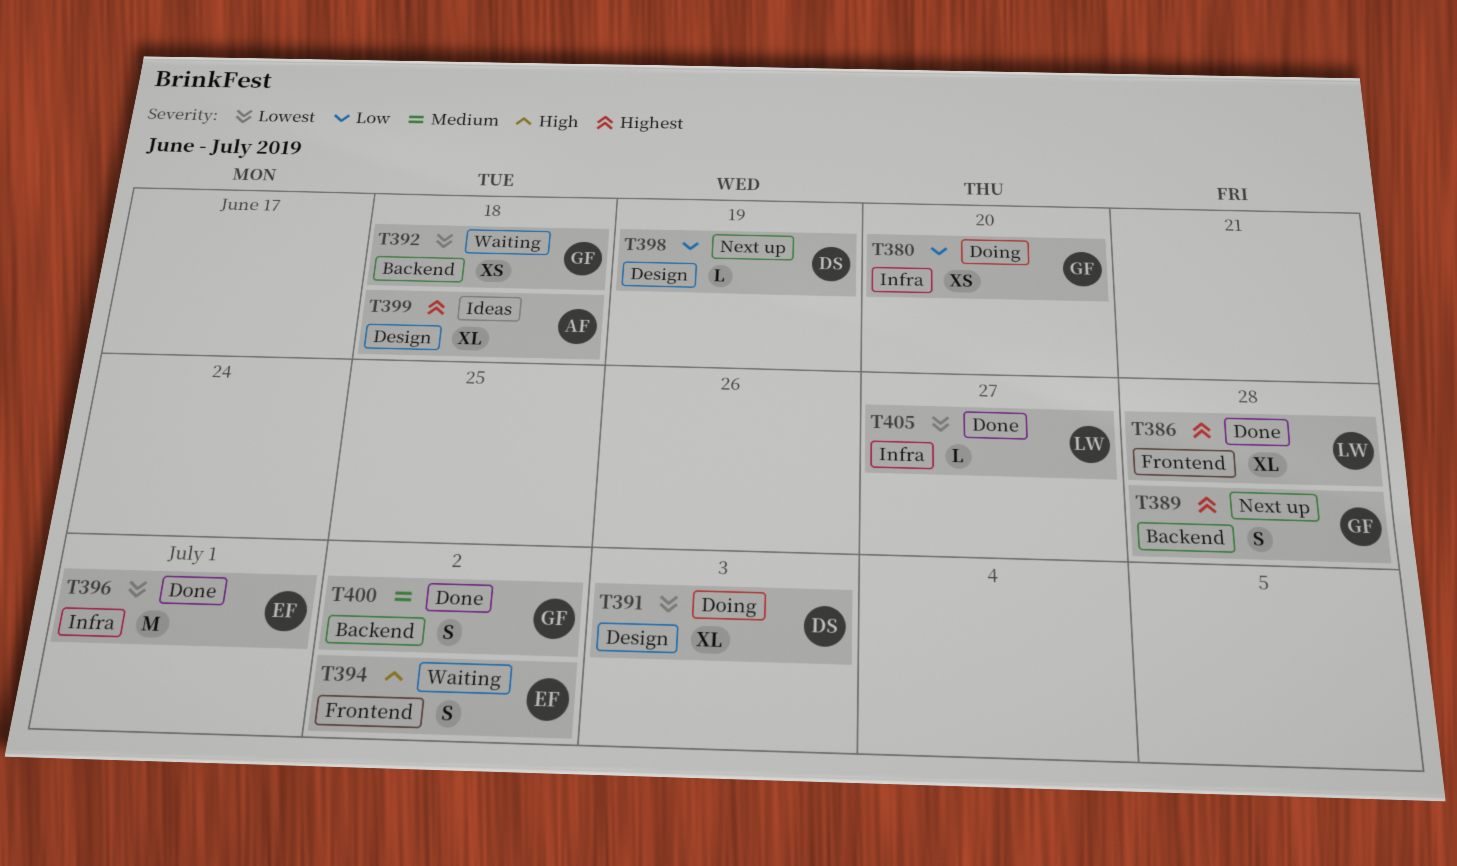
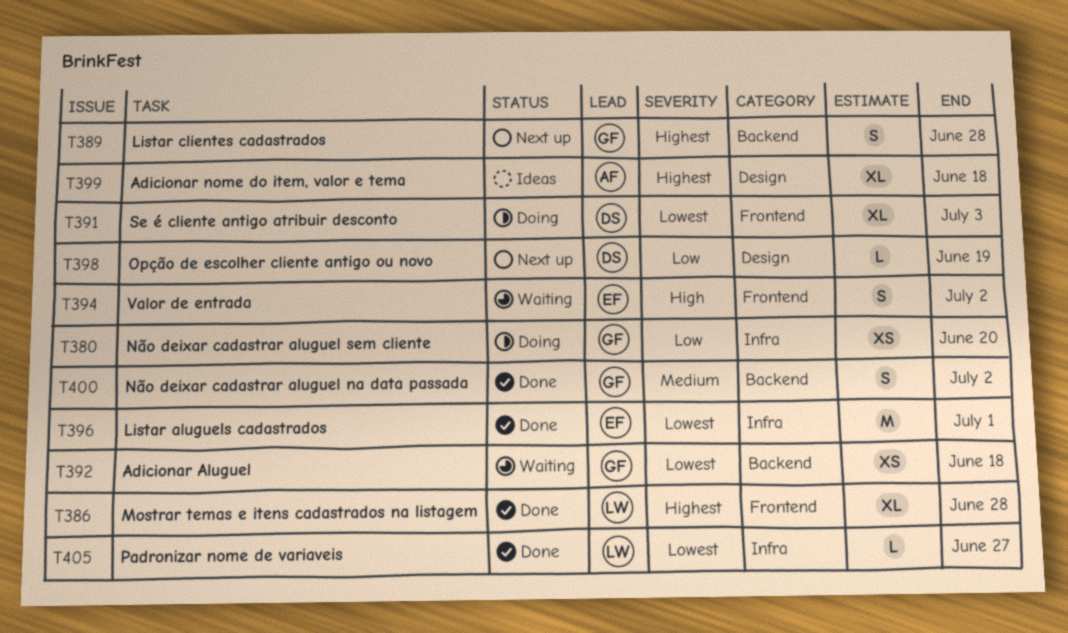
T391, label: Design -> Frontend

